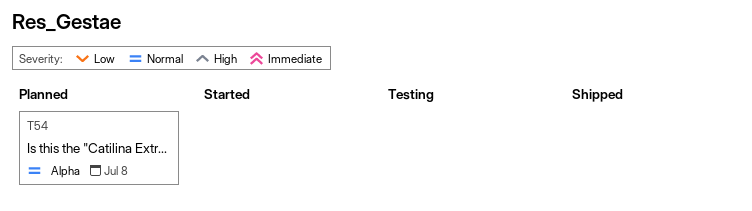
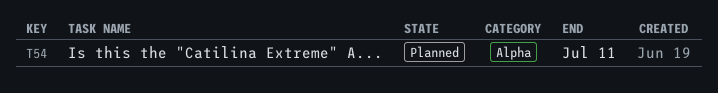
T54, due: Jul 8 -> Jul 11

